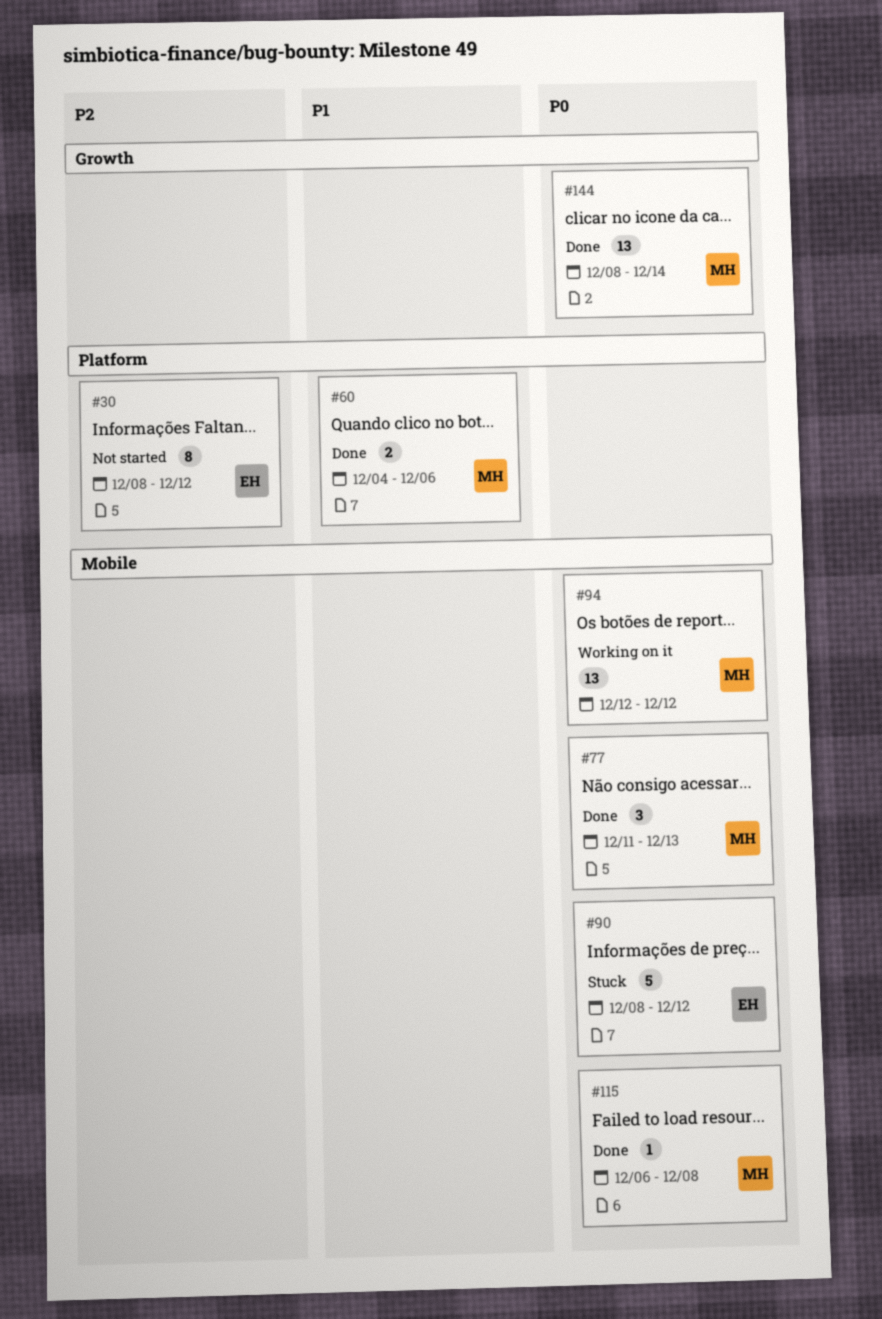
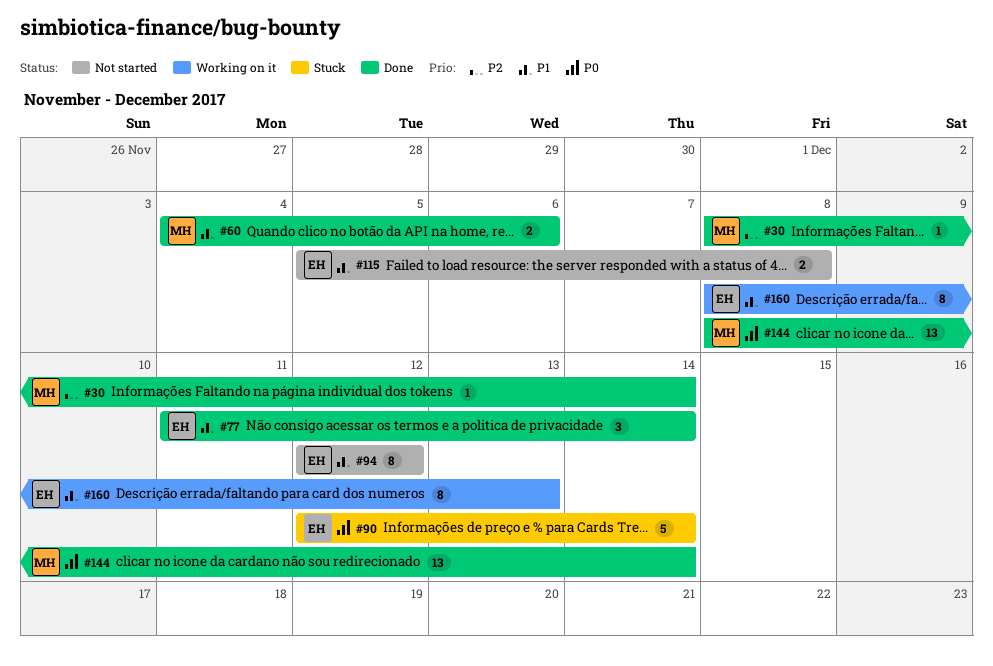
#30, status: Not started -> Done
#30, owner: EH -> MH
#30, estimate: 8 -> 1
#30, due: Dec 12 -> Dec 14
#77, owner: MH -> EH
#77, priority: P0 -> P1
#77, due: Dec 13 -> Dec 14
#90, start: Dec 8 -> Dec 12
#90, due: Dec 12 -> Dec 14
#94, status: Working on it -> Not started
#94, owner: MH -> EH
#94, priority: P0 -> P1
#94, estimate: 13 -> 8
#115, status: Done -> Not started
#115, owner: MH -> EH
#115, priority: P0 -> P1
#115, estimate: 1 -> 2
#115, start: Dec 6 -> Dec 5
#160: none -> present

